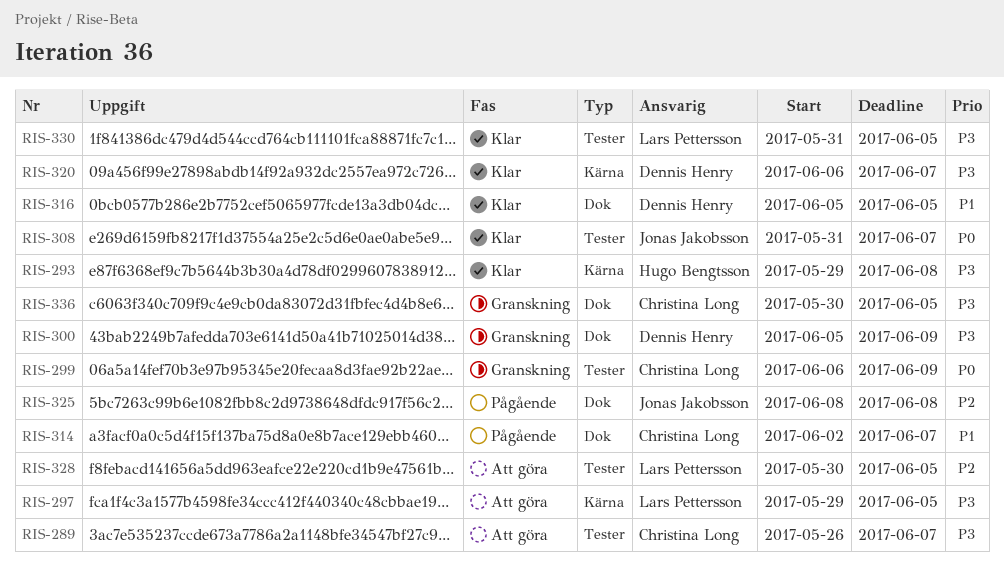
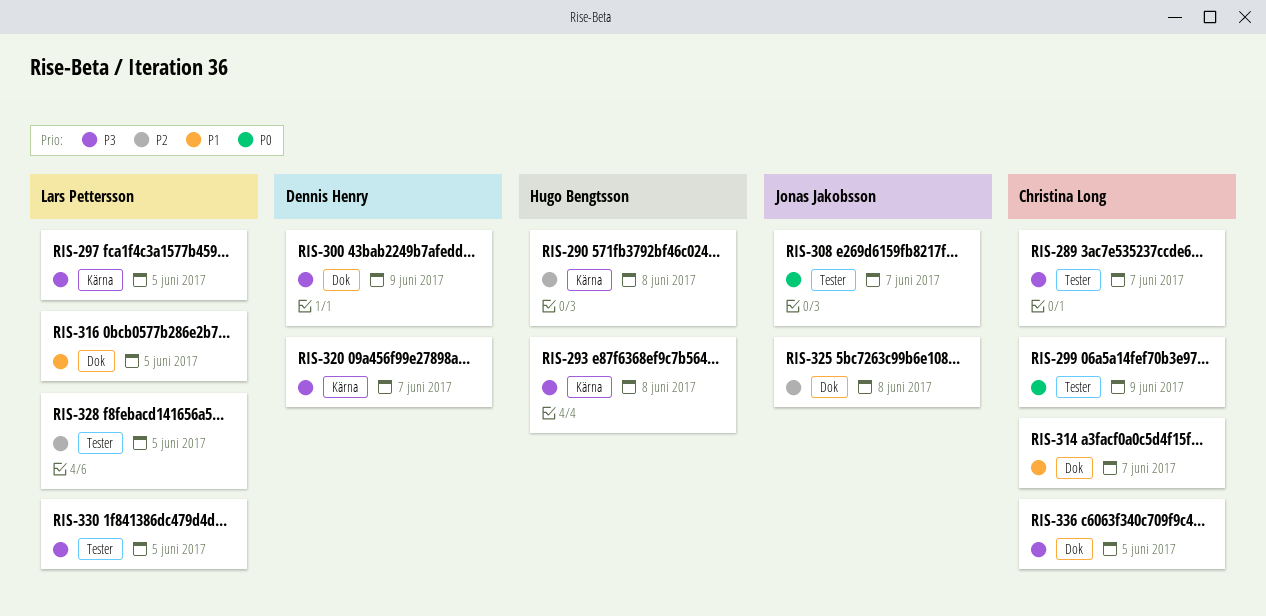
RIS-290: none -> present
RIS-316, owner: Dennis Henry -> Lars Pettersson

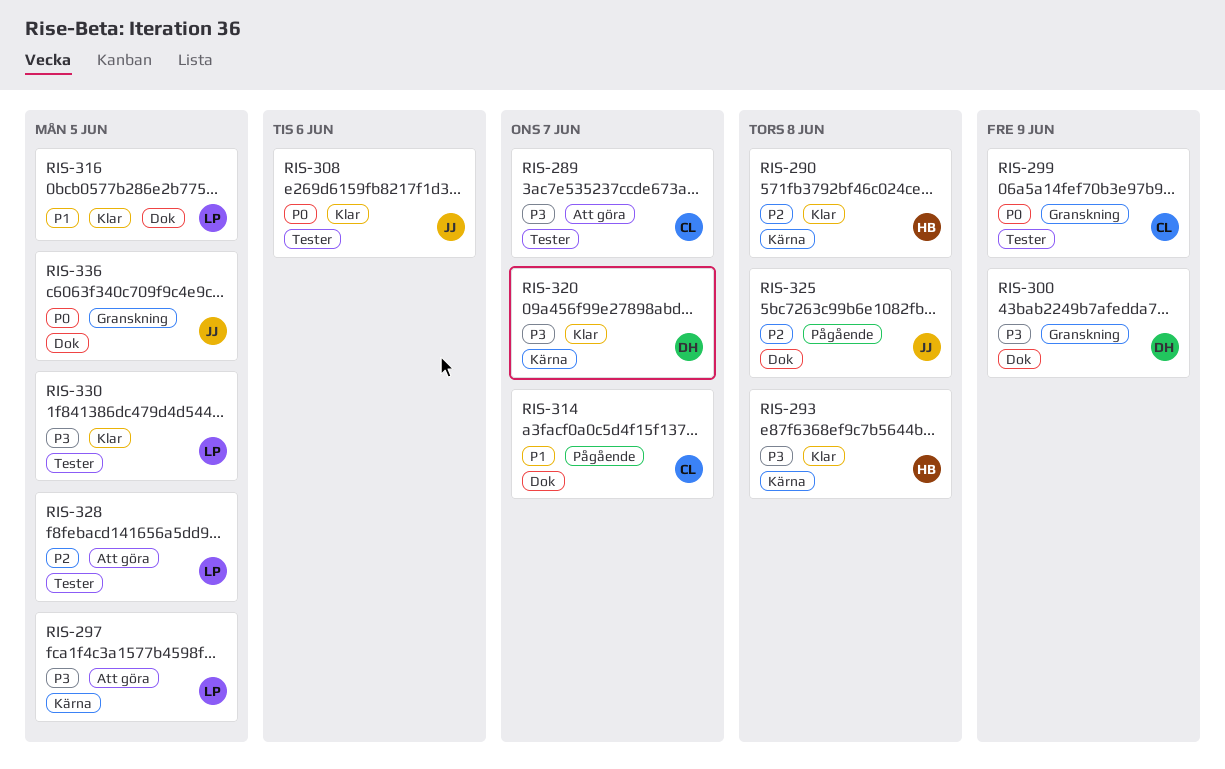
RIS-308, due: Jun 7 -> Jun 6
RIS-336, owner: Christina Long -> Jonas Jakobsson
RIS-336, priority: P3 -> P0

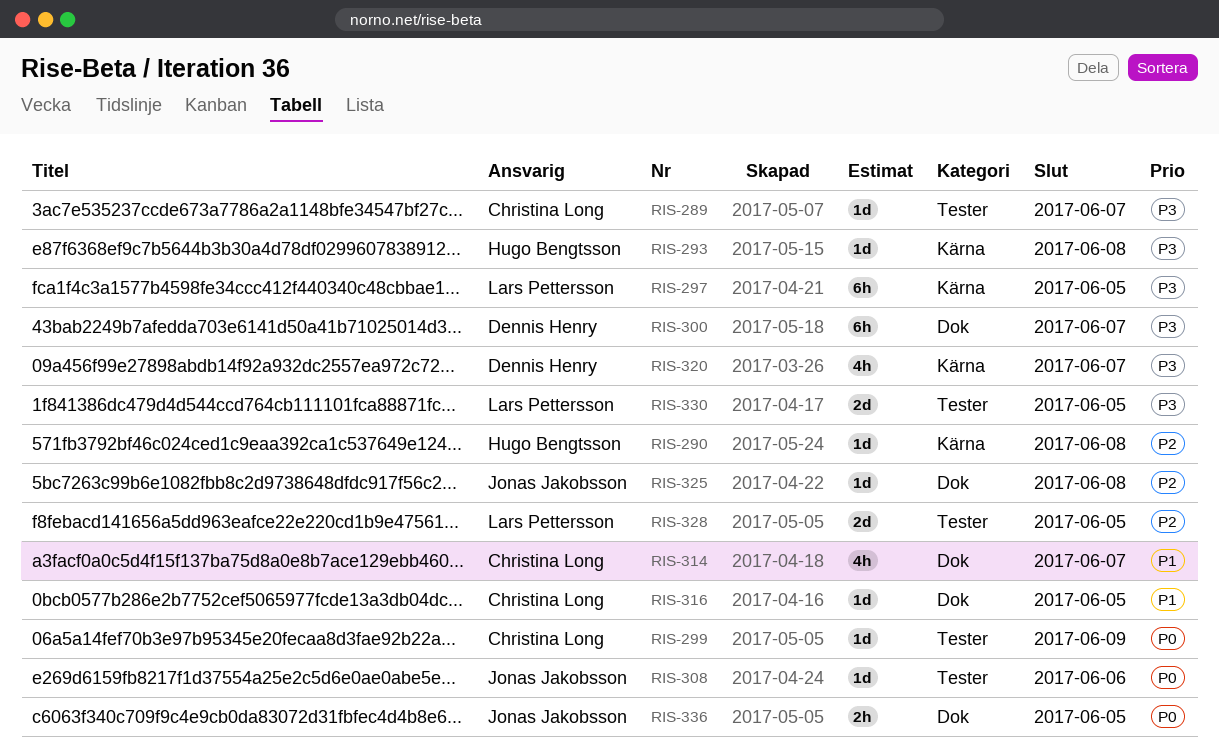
RIS-300, due: Jun 9 -> Jun 7
RIS-316, owner: Lars Pettersson -> Christina Long

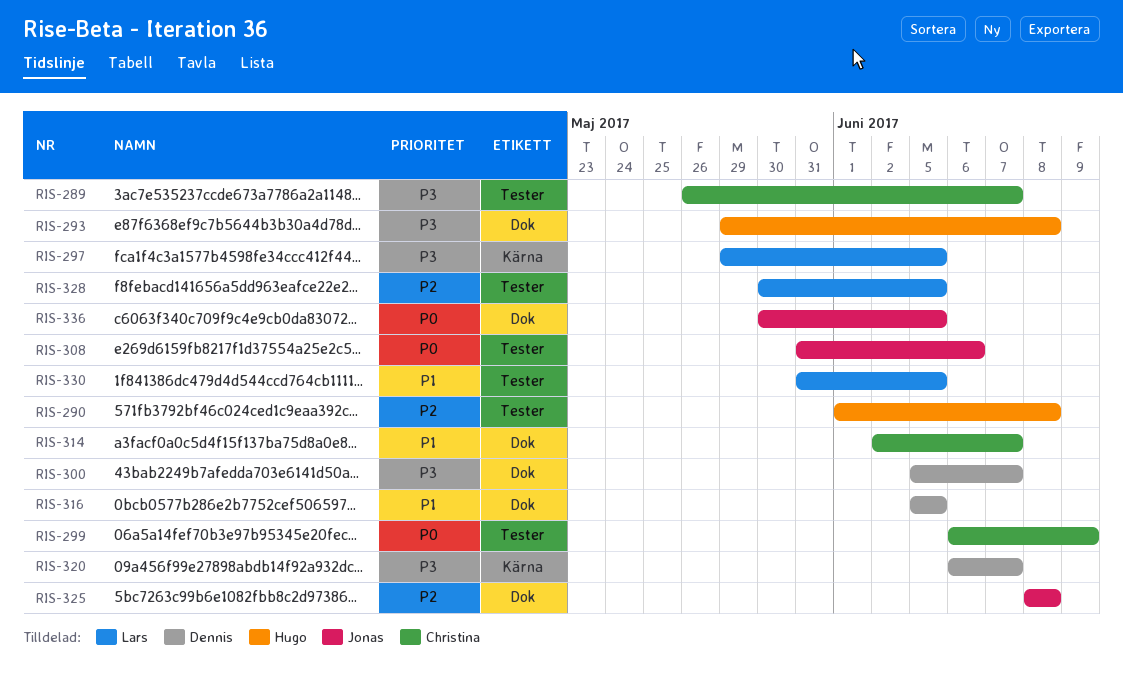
RIS-290, label: Kärna -> Tester
RIS-293, label: Kärna -> Dok
RIS-316, owner: Christina Long -> Dennis Henry
RIS-330, priority: P3 -> P1

